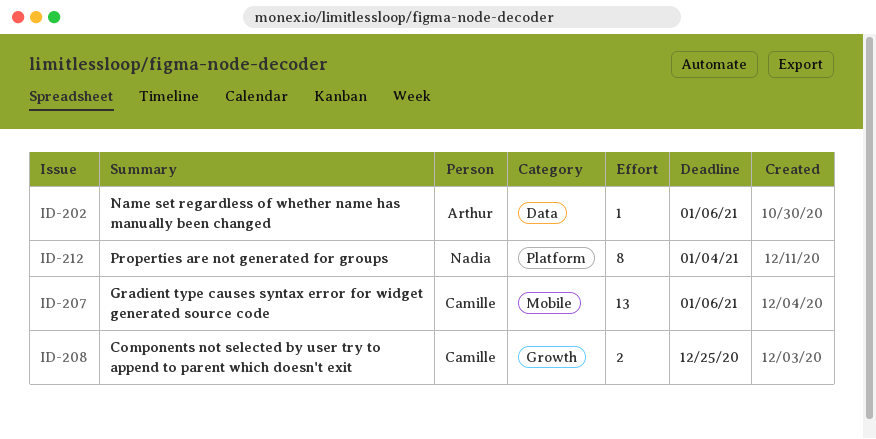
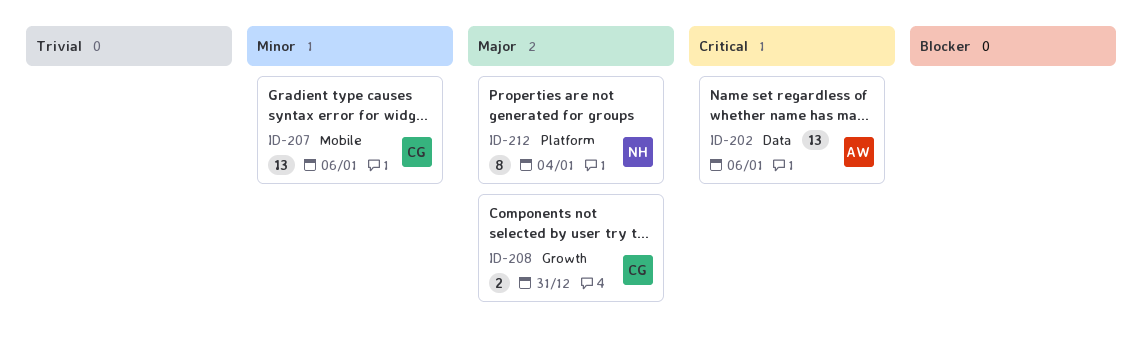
ID-202, estimate: 1 -> 13
ID-208, due: Dec 25 -> Dec 31

